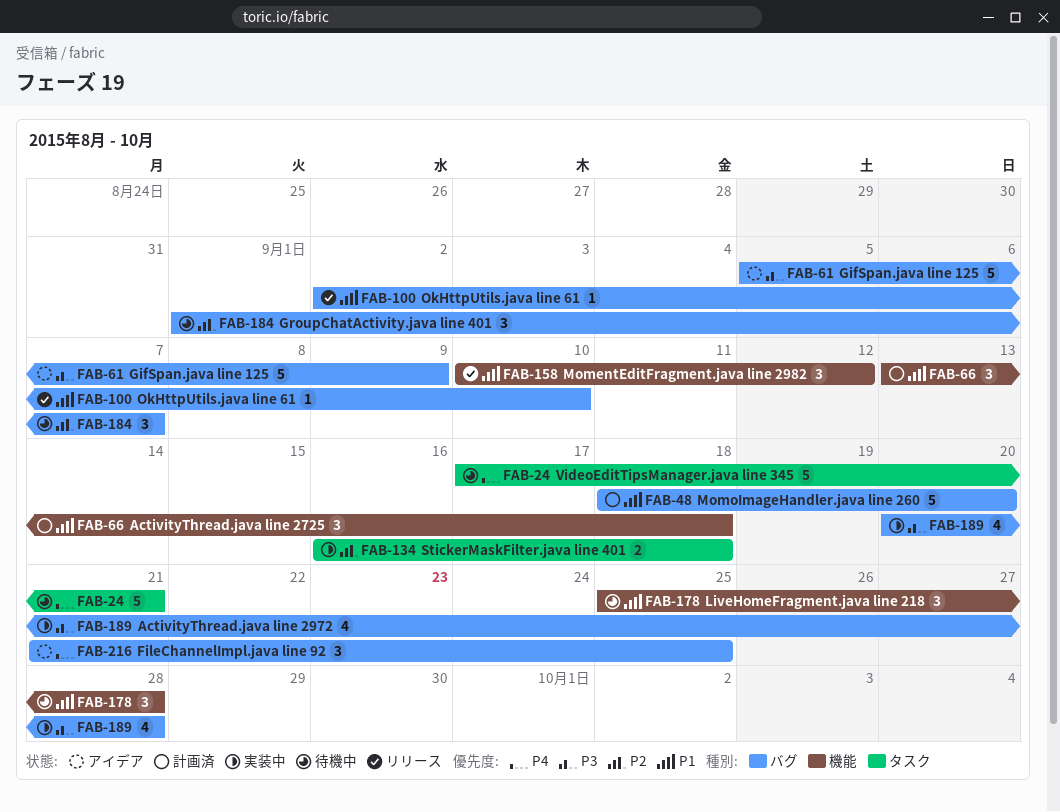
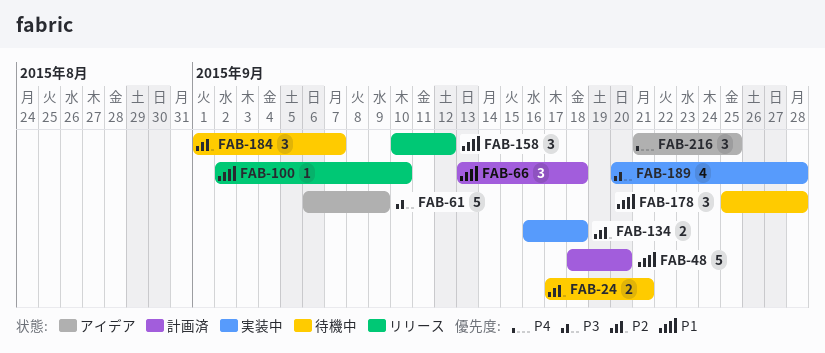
FAB-24, priority: P4 -> P2
FAB-24, estimate: 5 -> 2
FAB-61, start: Sep 5 -> Sep 6

